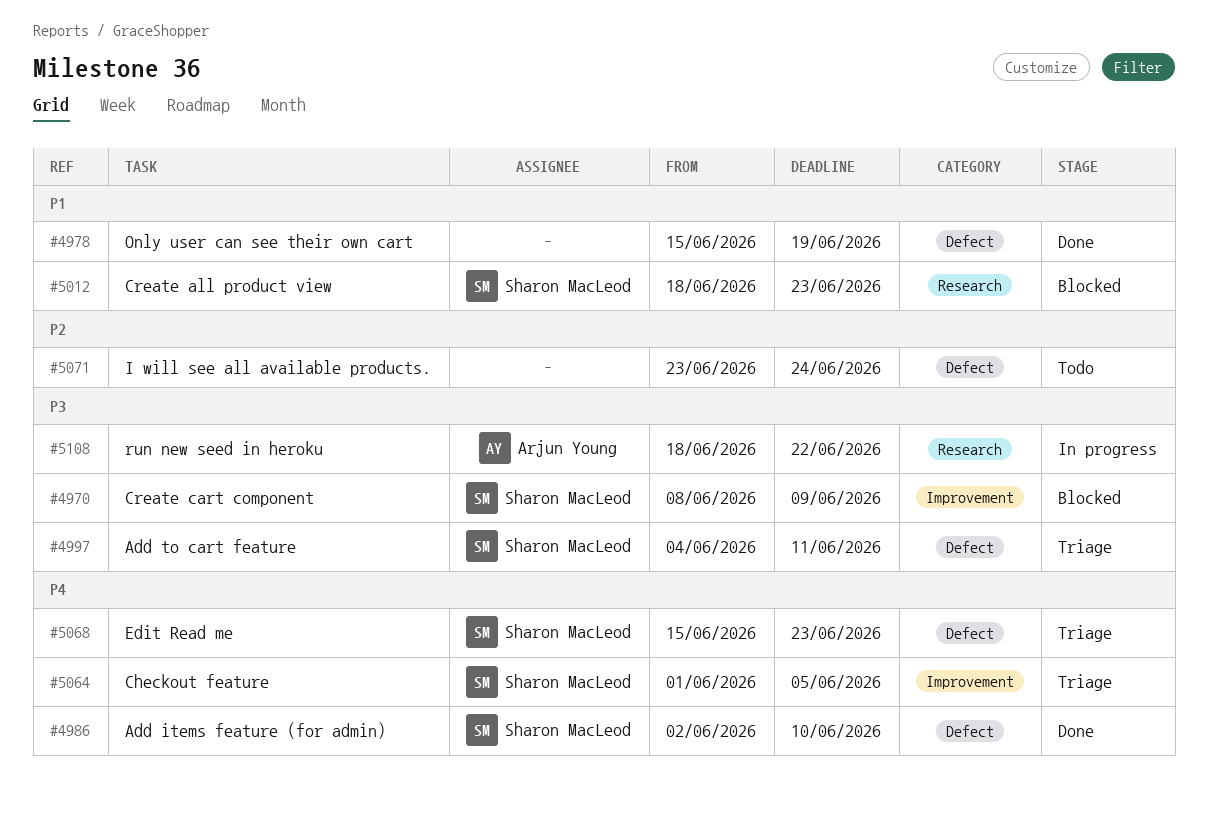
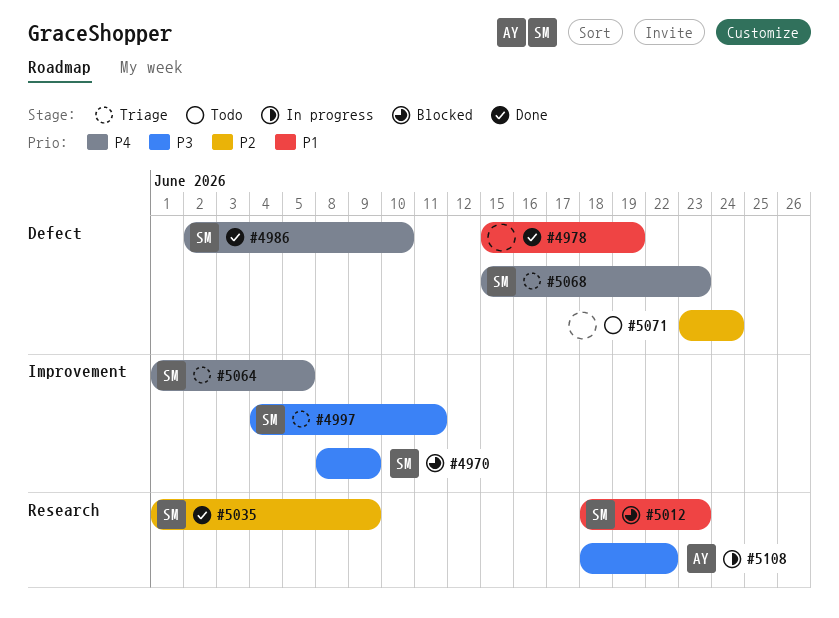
#4997, label: Defect -> Improvement
#5035: none -> present

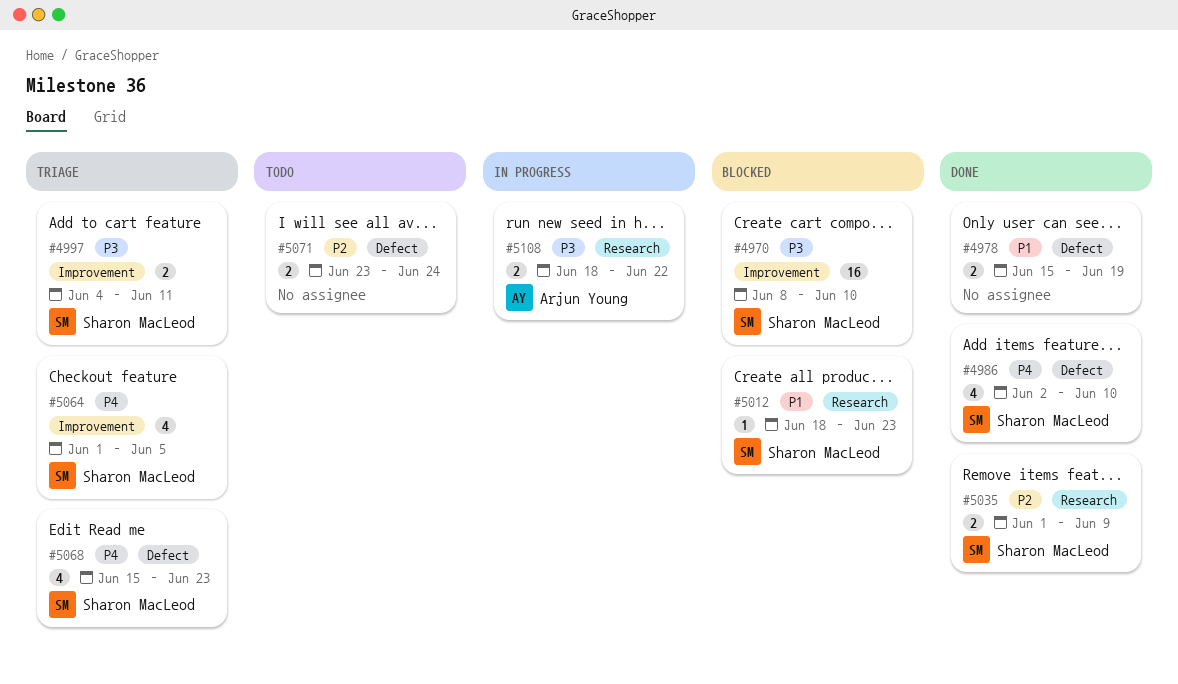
#4970, due: Jun 9 -> Jun 10

